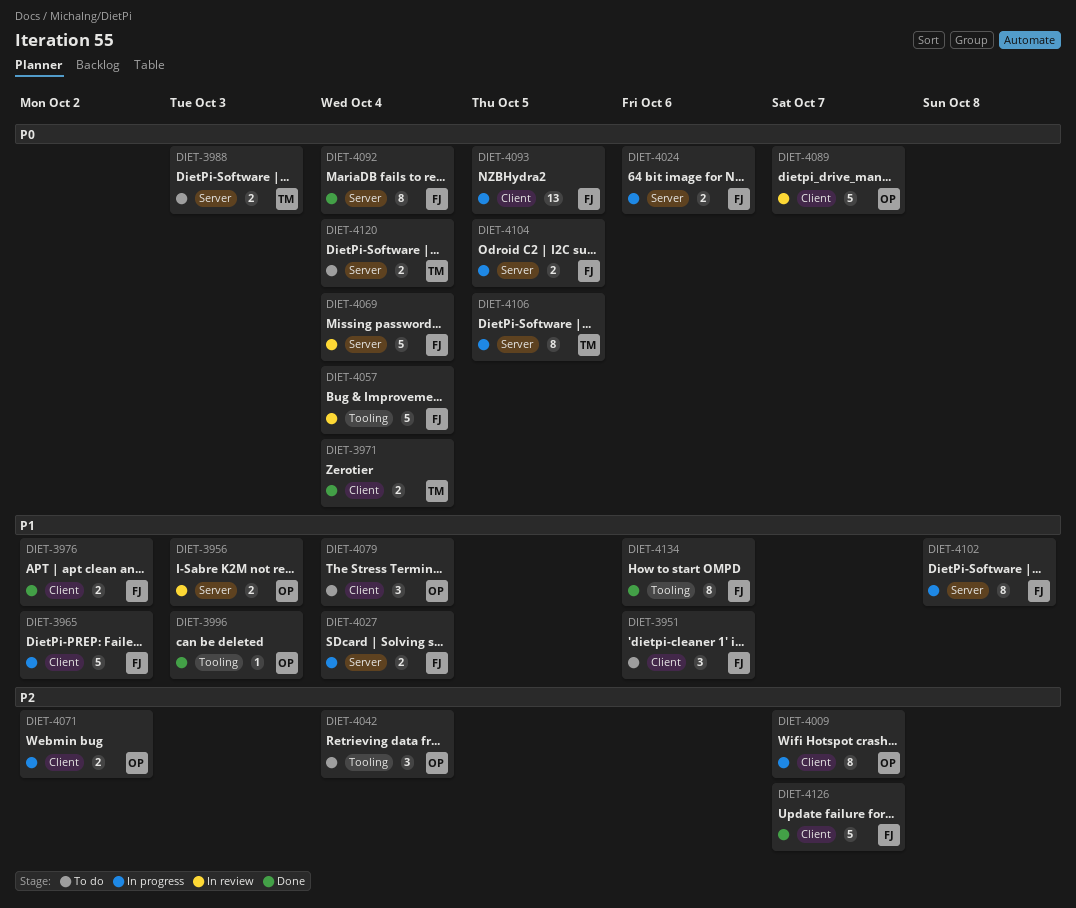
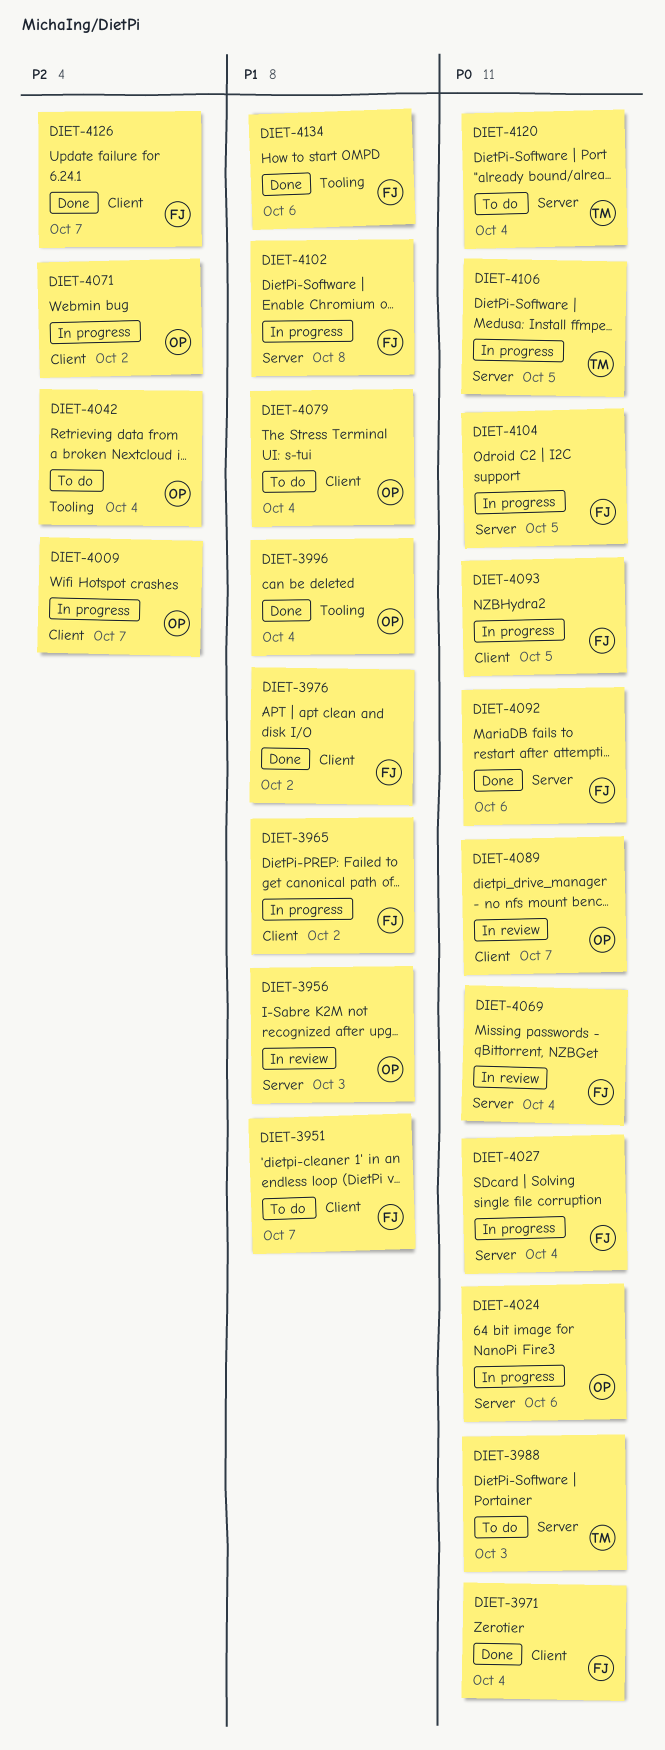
DIET-3951, due: Oct 6 -> Oct 7
DIET-3971, owner: TM -> FJ
DIET-3996, due: Oct 3 -> Oct 4
DIET-4024, owner: FJ -> OP
DIET-4027, priority: P1 -> P0
DIET-4057: present -> none
DIET-4092, due: Oct 4 -> Oct 6

